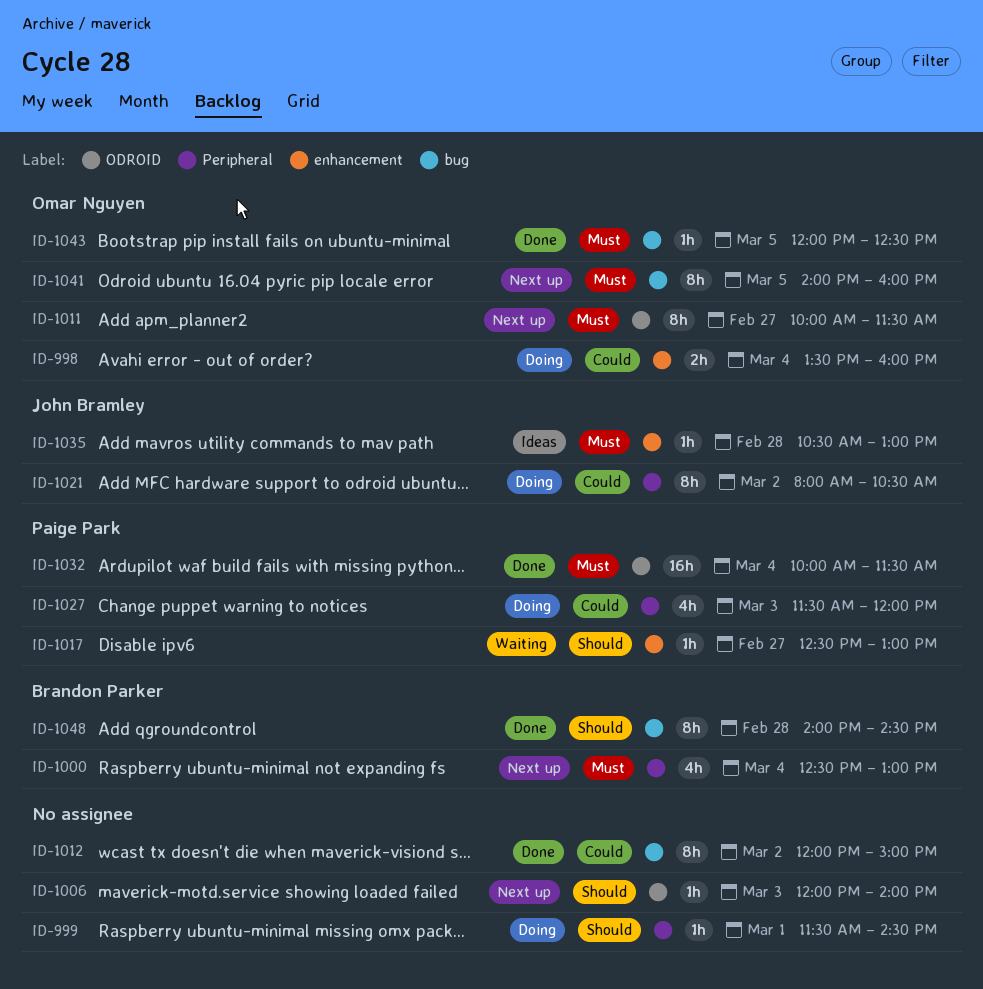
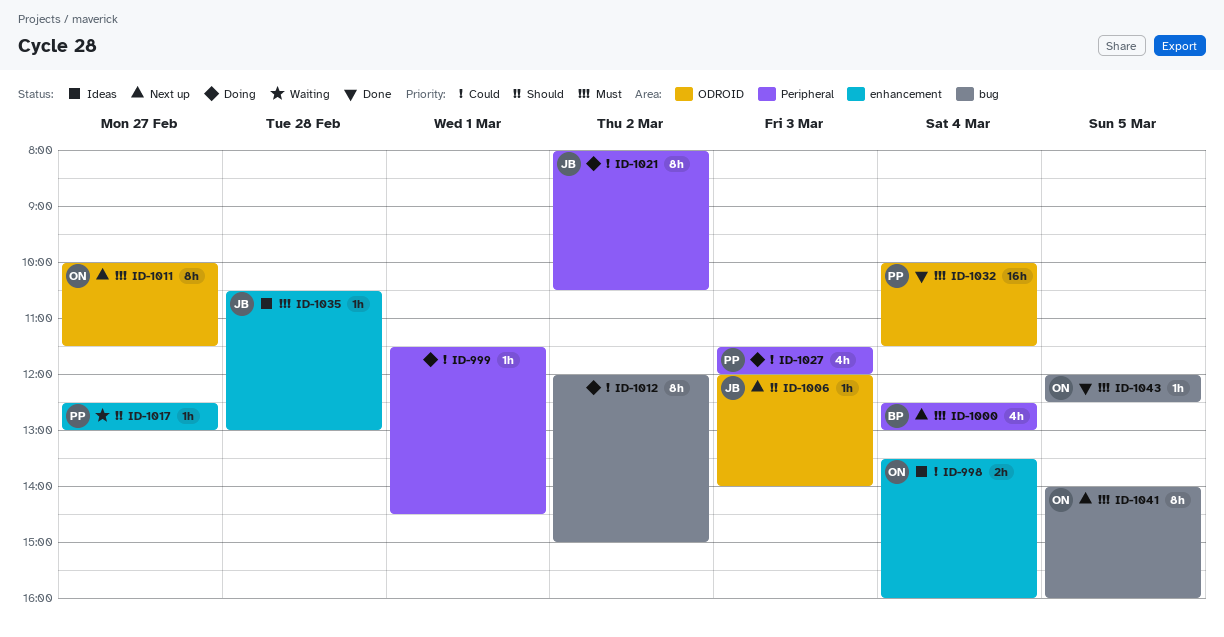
ID-998, status: Doing -> Ideas
ID-999, priority: Should -> Could
ID-1006, owner: none -> John Bramley
ID-1012, status: Done -> Doing
ID-1048: present -> none

